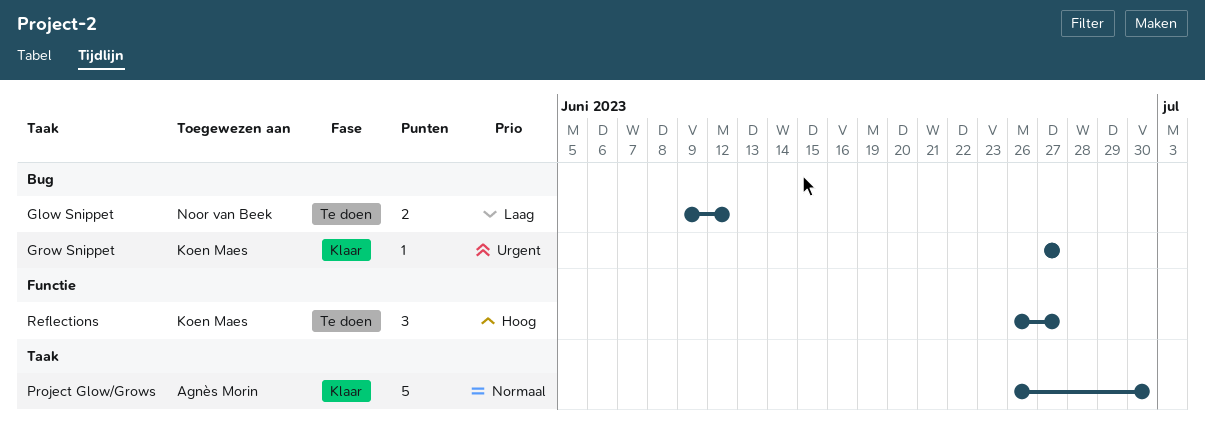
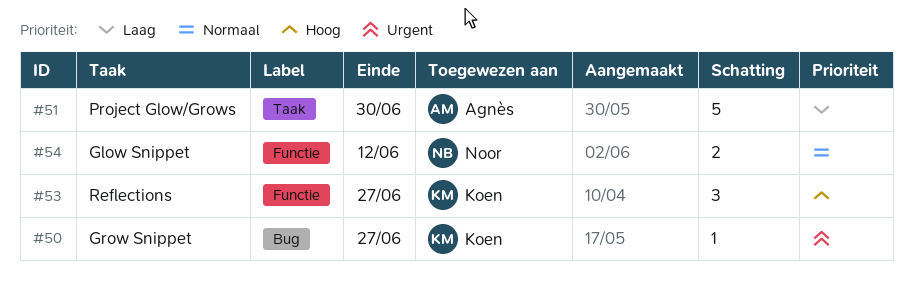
Glow Snippet, priority: Laag -> Normaal
Glow Snippet, label: Bug -> Functie
Project Glow/Grows, priority: Normaal -> Laag

